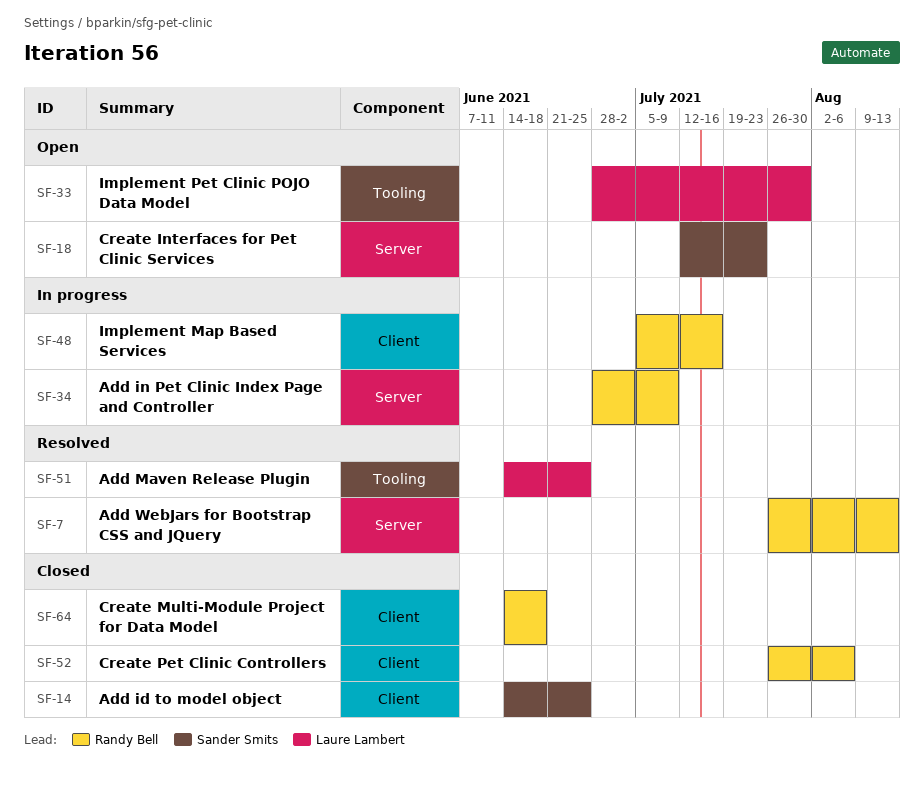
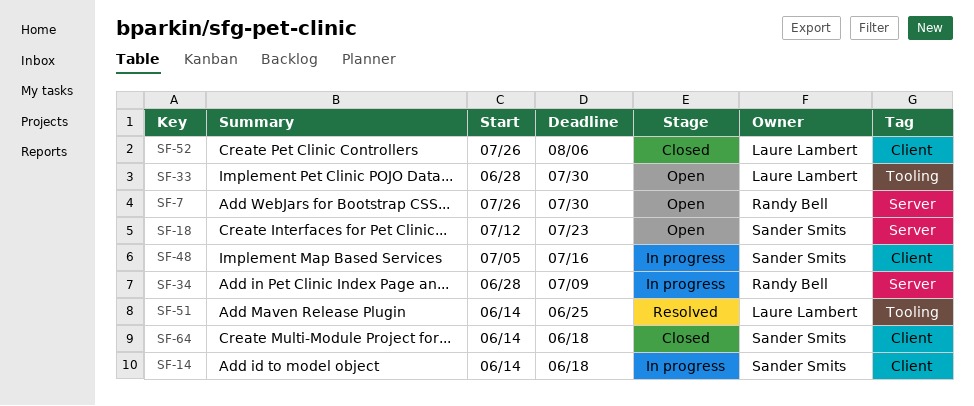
SF-7, status: Resolved -> Open
SF-7, due: Aug 13 -> Jul 30
SF-14, status: Closed -> In progress
SF-14, due: Jun 25 -> Jun 18
SF-48, owner: Randy Bell -> Sander Smits
SF-52, owner: Randy Bell -> Laure Lambert
SF-64, owner: Randy Bell -> Sander Smits

